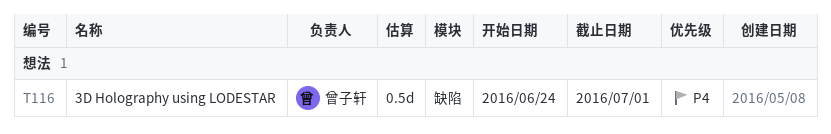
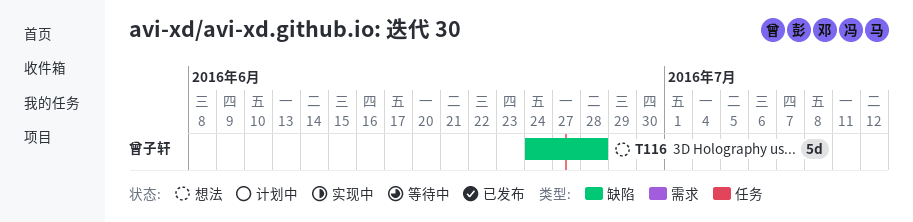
T116, estimate: 0.5d -> 5d
T116, due: Jul 1 -> Jun 28

